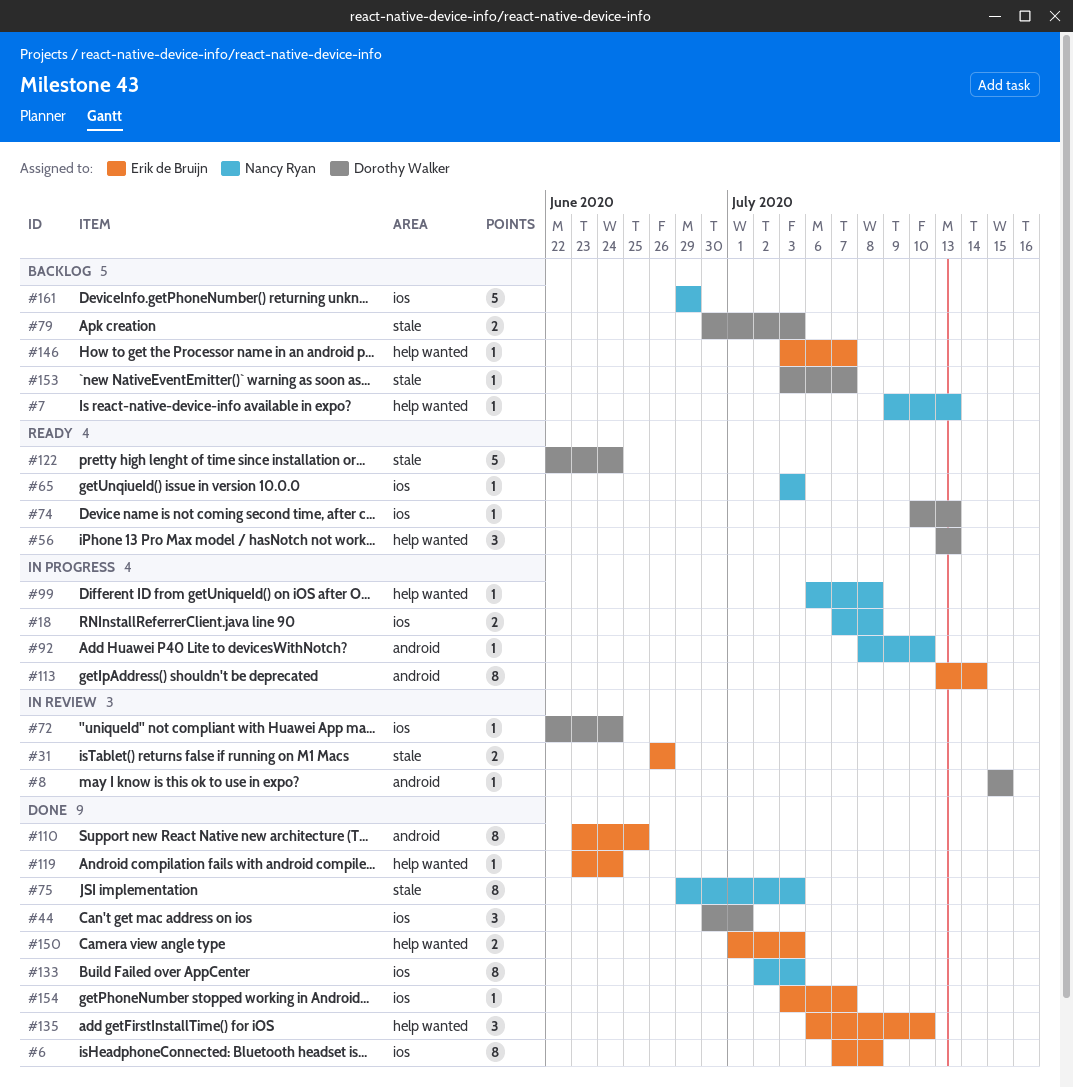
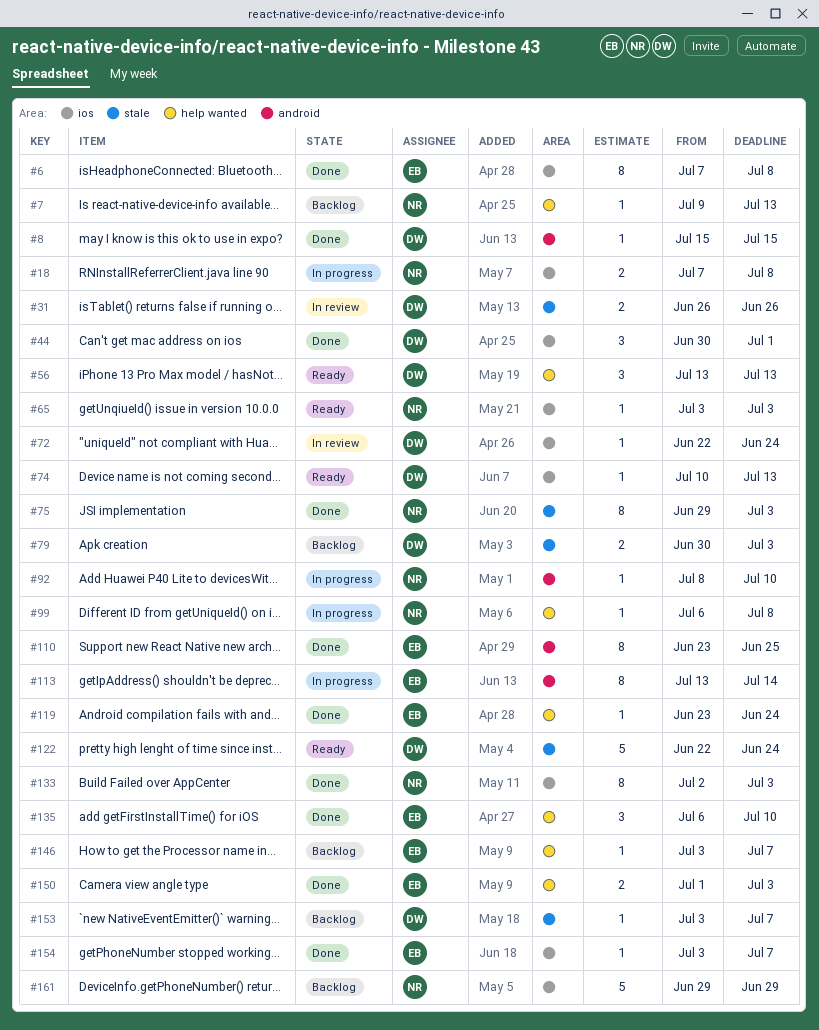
#8, status: In review -> Done
#31, owner: Erik de Bruijn -> Dorothy Walker

